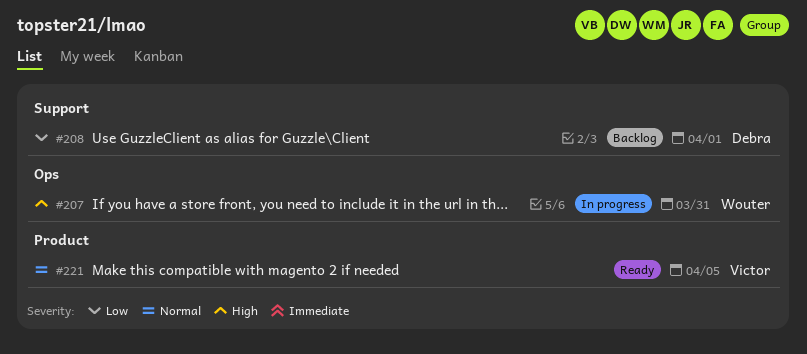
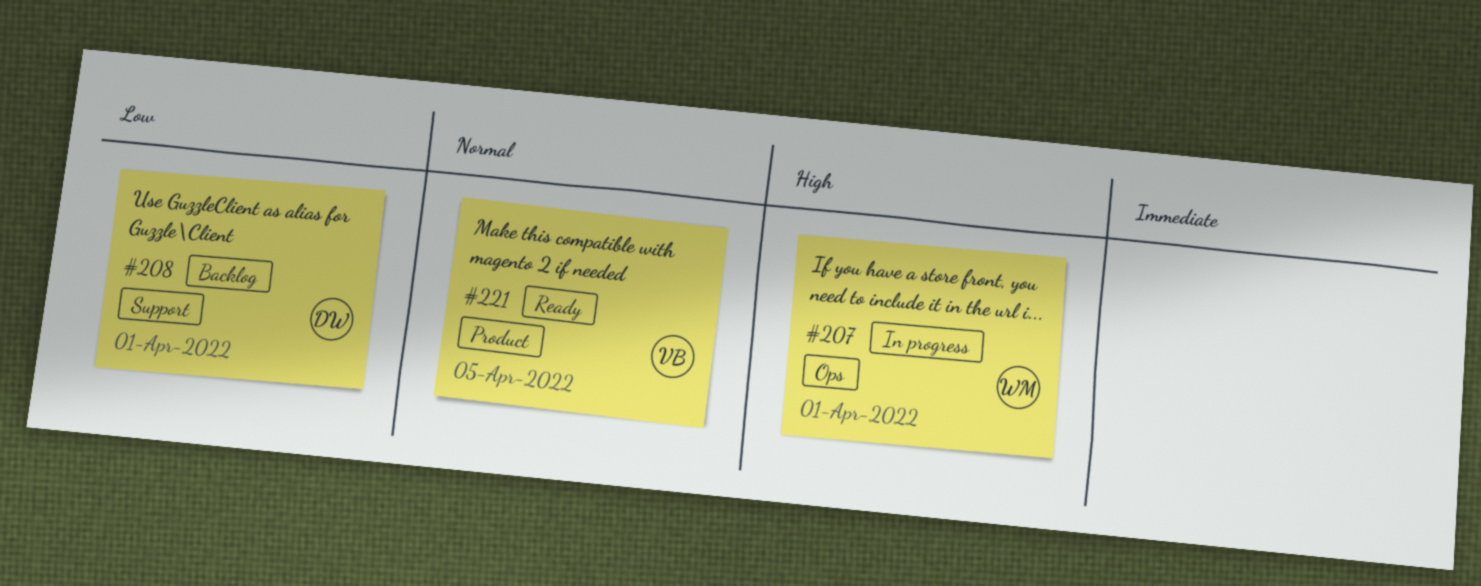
#207, due: Mar 31 -> Apr 1

